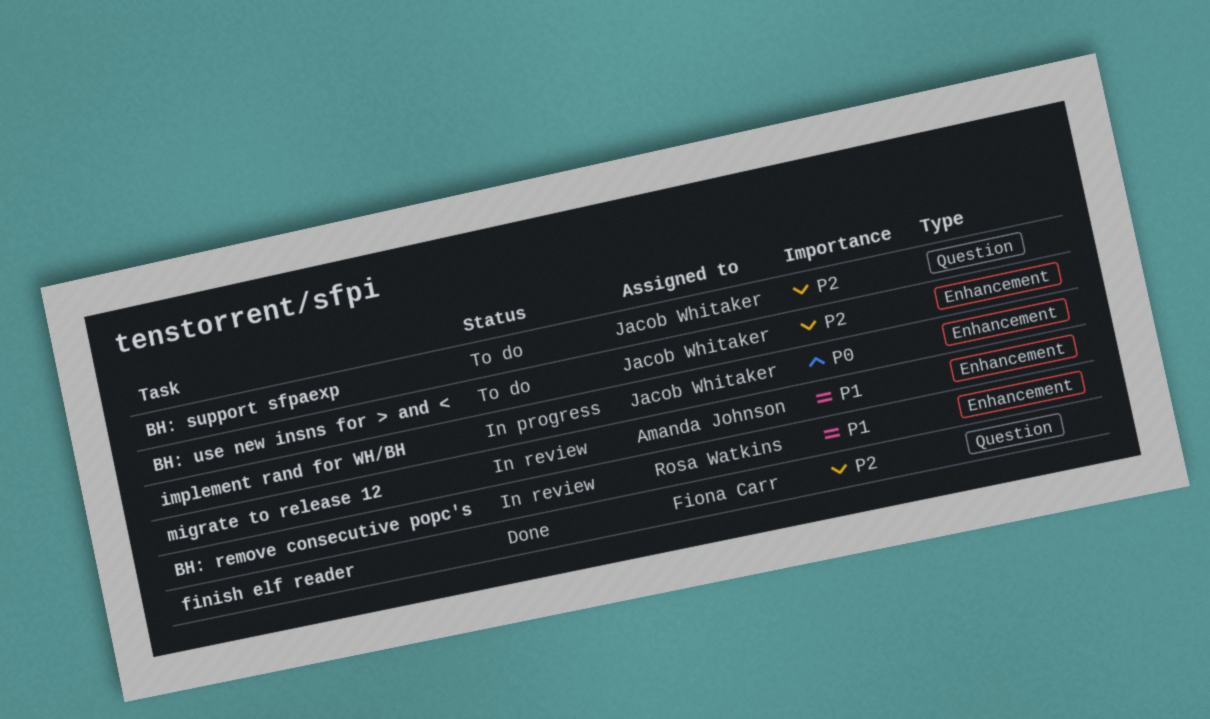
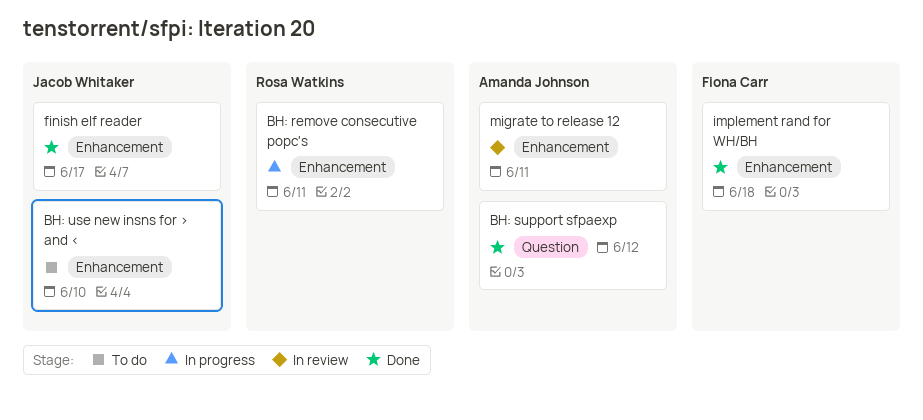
BH: remove consecutive popc's, status: In review -> In progress
BH: support sfpaexp, status: To do -> Done
BH: support sfpaexp, owner: Jacob Whitaker -> Amanda Johnson
finish elf reader, owner: Fiona Carr -> Jacob Whitaker
finish elf reader, label: Question -> Enhancement
implement rand for WH/BH, status: In progress -> Done
implement rand for WH/BH, owner: Jacob Whitaker -> Fiona Carr

